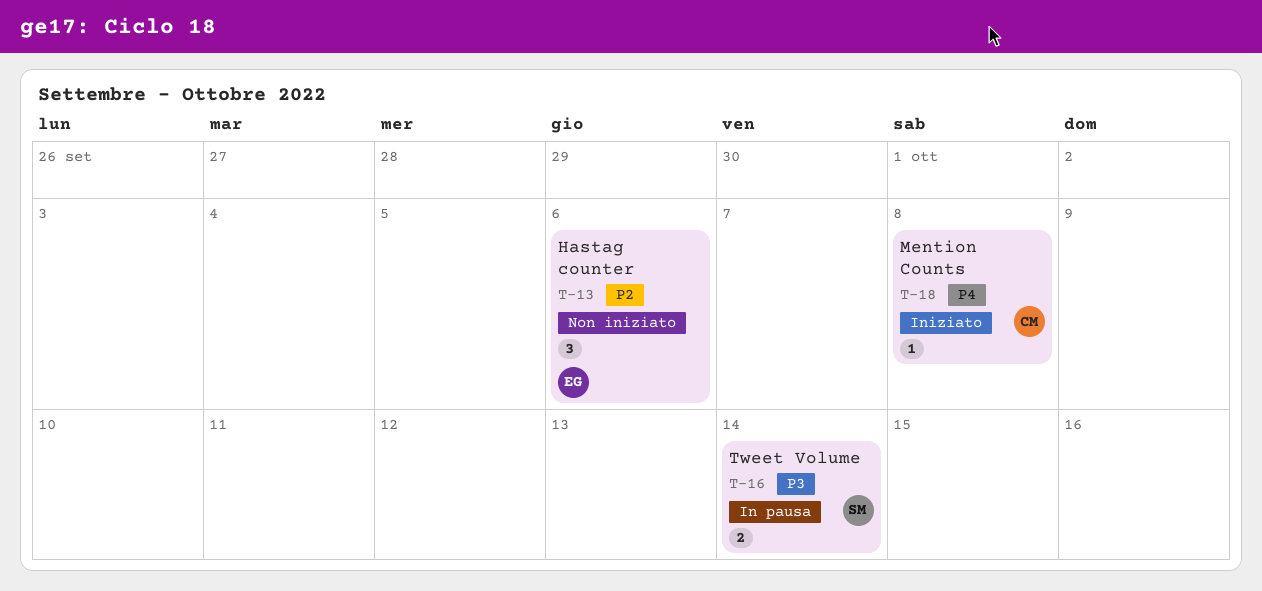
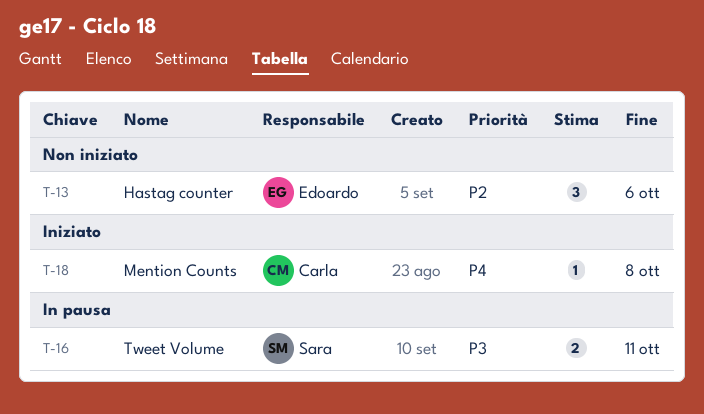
T-16, due: Oct 14 -> Oct 11

